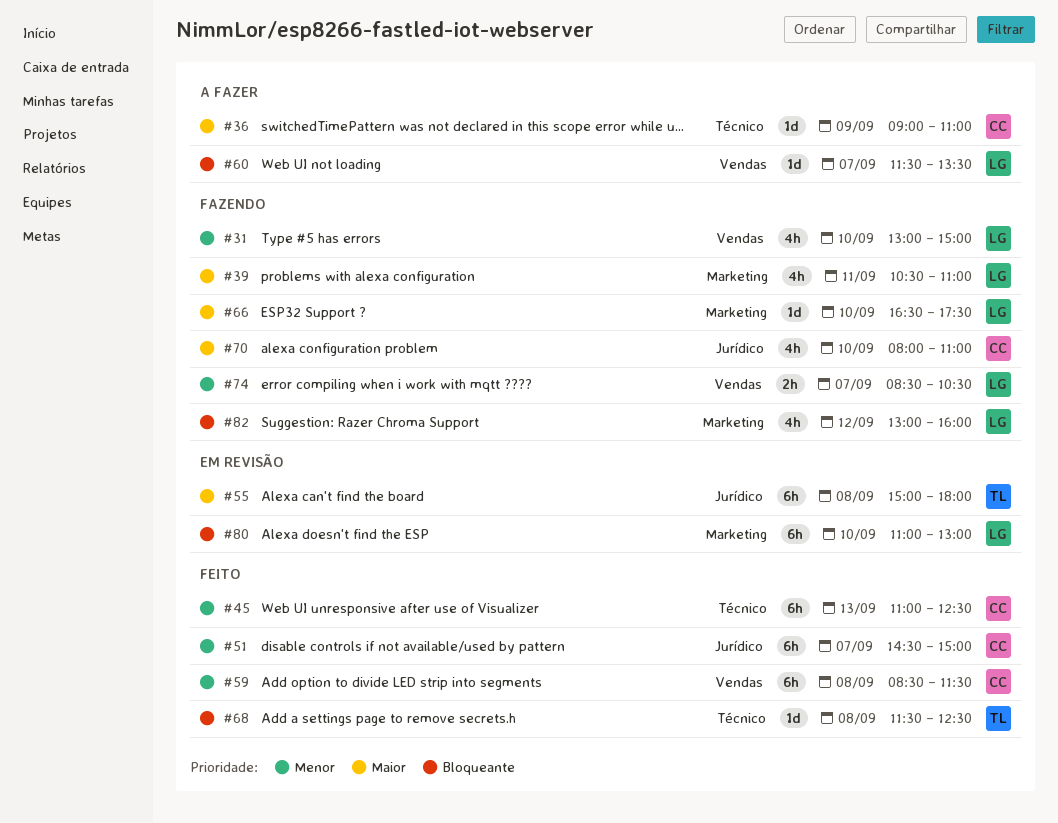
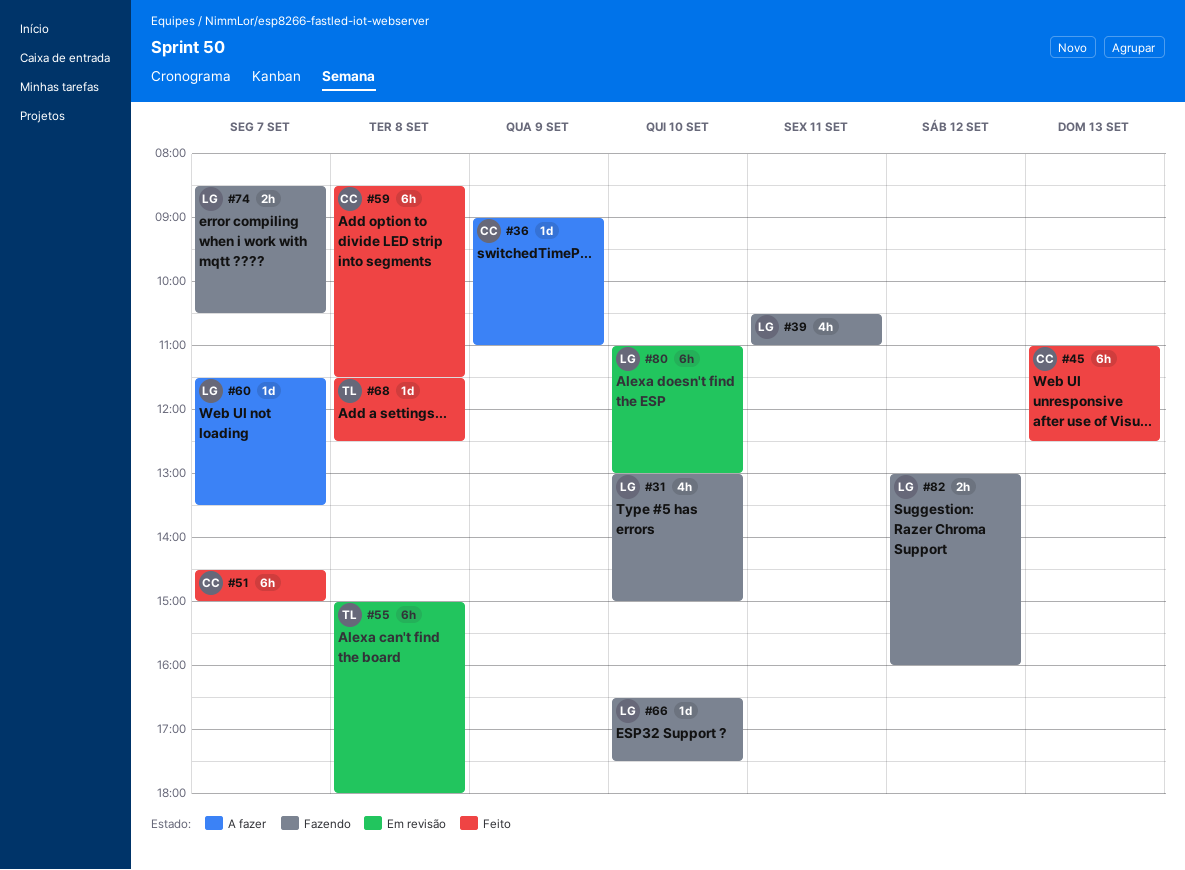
#70: present -> none
#82, estimate: 4h -> 2h

